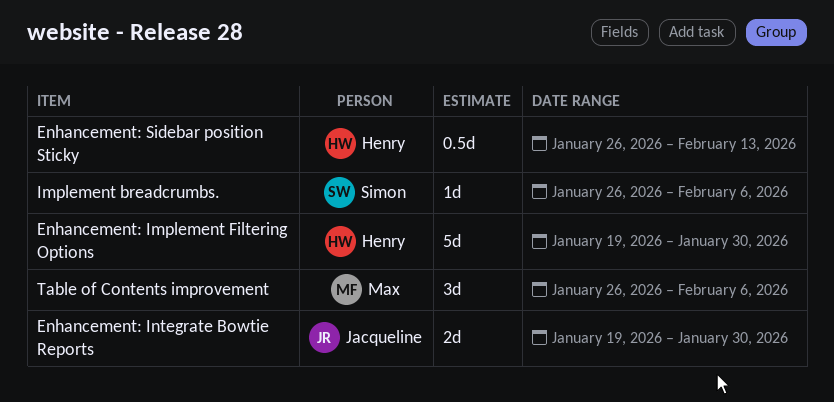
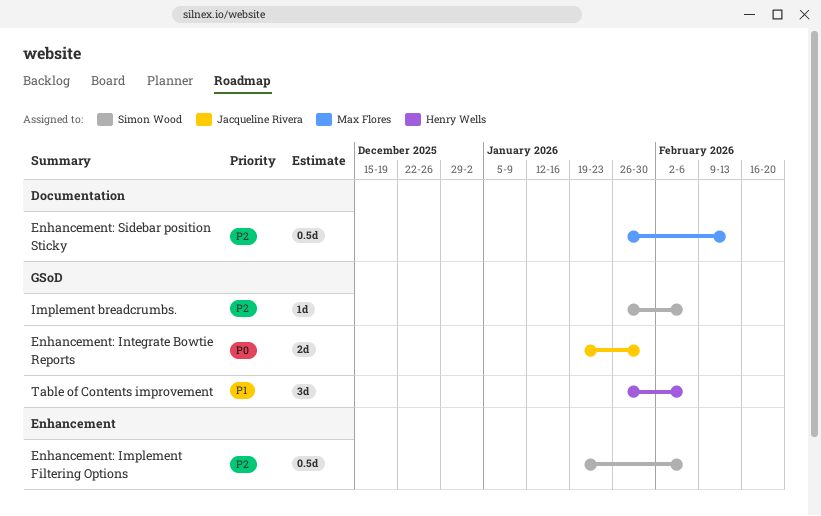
Enhancement: Implement Filtering Options, owner: Henry Wells -> Simon Wood
Enhancement: Implement Filtering Options, estimate: 5d -> 0.5d
Enhancement: Implement Filtering Options, due: Jan 30 -> Feb 6
Enhancement: Sidebar position Sticky, owner: Henry Wells -> Max Flores
Table of Contents improvement, owner: Max Flores -> Henry Wells

